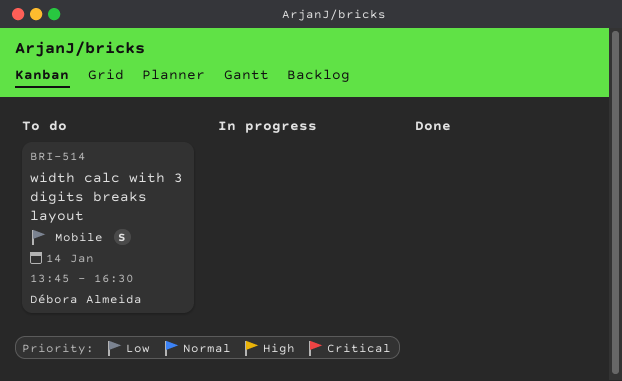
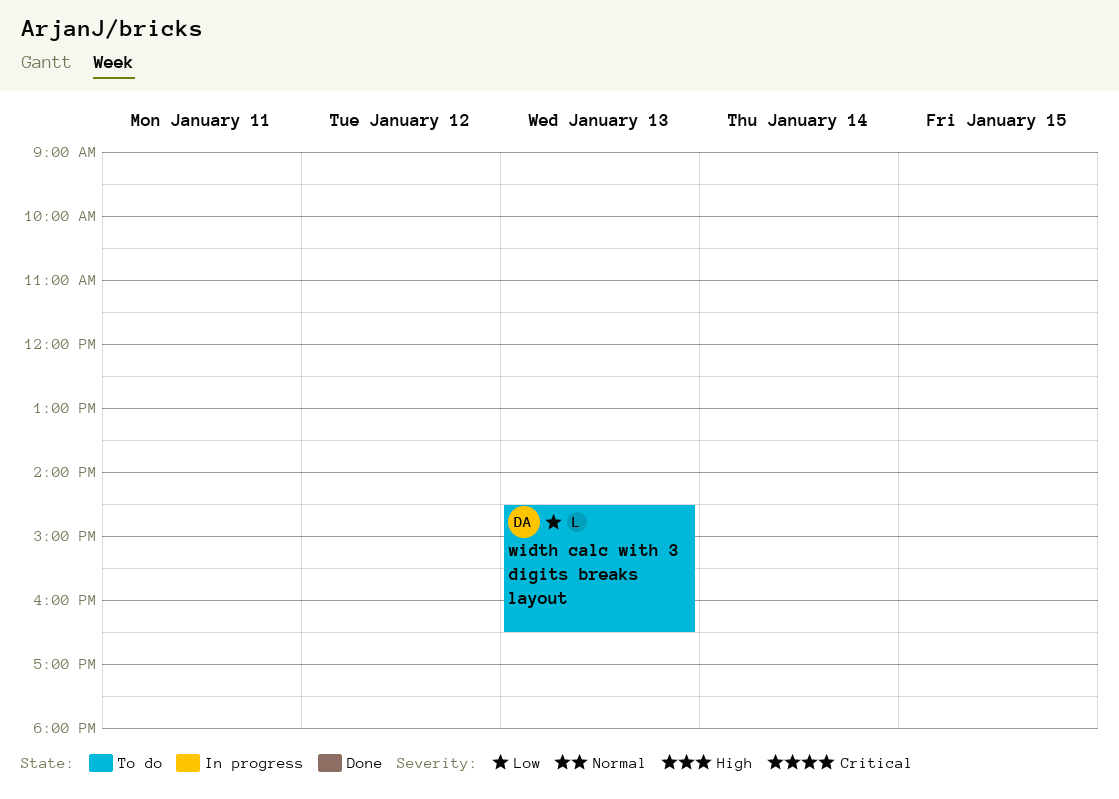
width calc with 3 digits breaks layout, estimate: S -> L
width calc with 3 digits breaks layout, day: Jan 14 -> Jan 13
width calc with 3 digits breaks layout, begins: 13:45 -> 14:30

